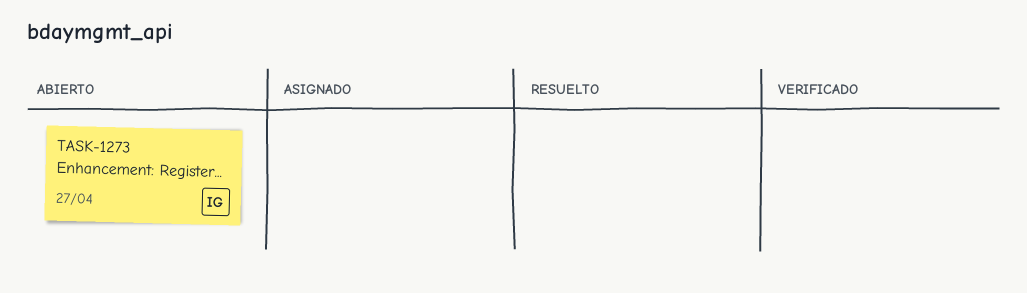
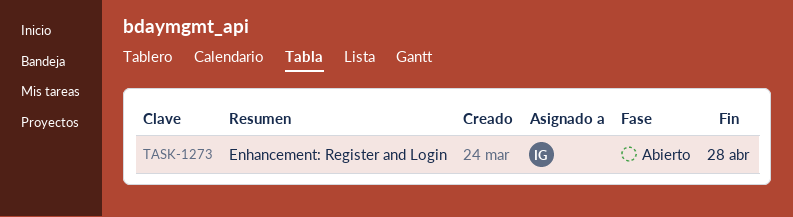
TASK-1273, due: Apr 27 -> Apr 28

